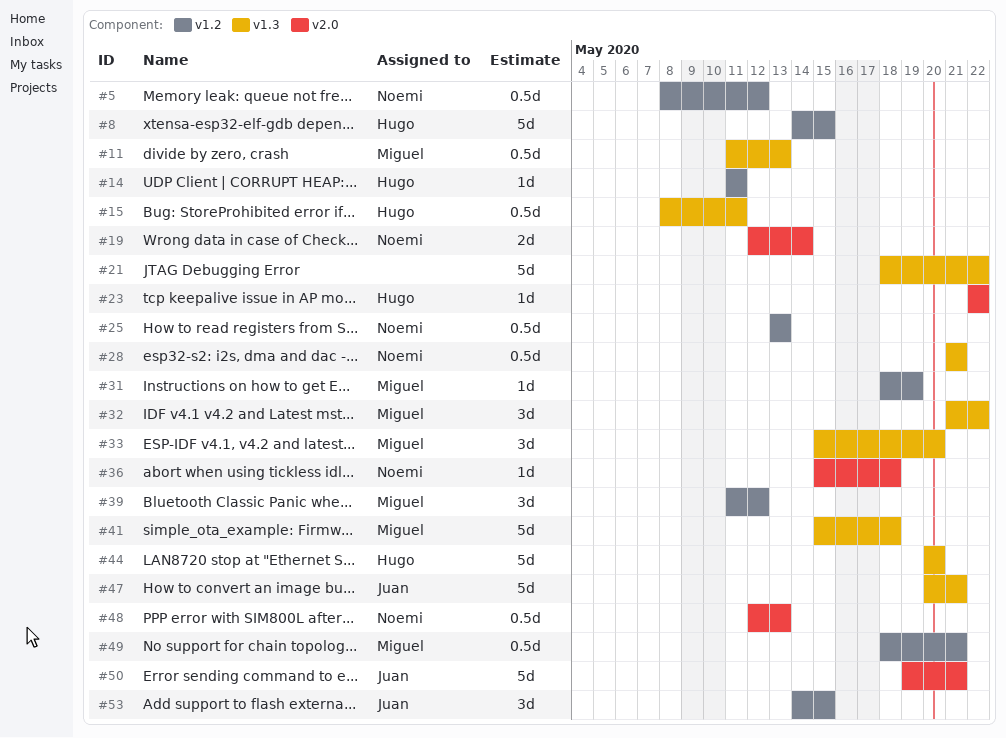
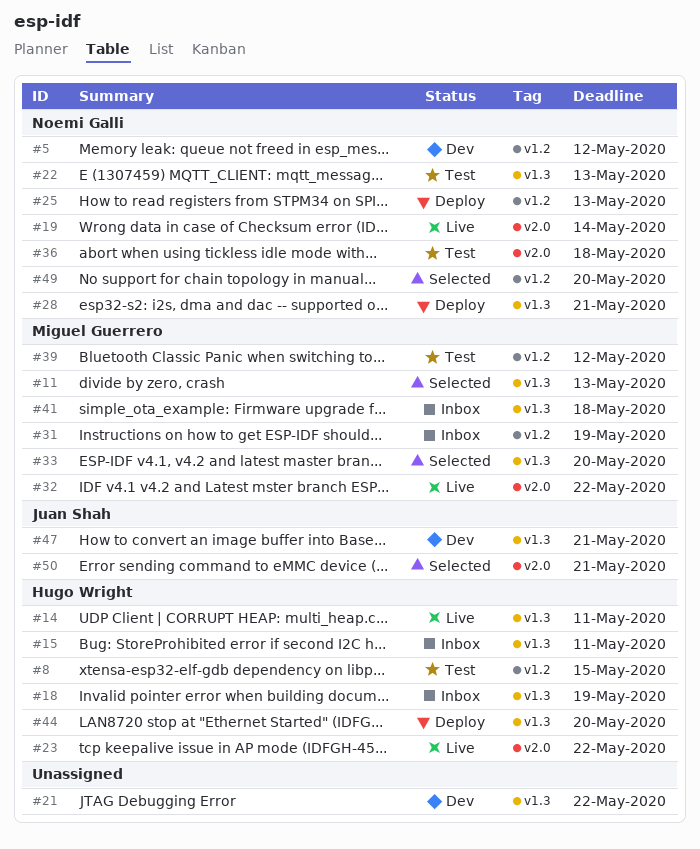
#14, label: v1.2 -> v1.3
#18: none -> present
#22: none -> present
#32, label: v1.3 -> v2.0
#48: present -> none
#49, owner: Miguel Guerrero -> Noemi Galli
#49, due: May 21 -> May 20
#53: present -> none

